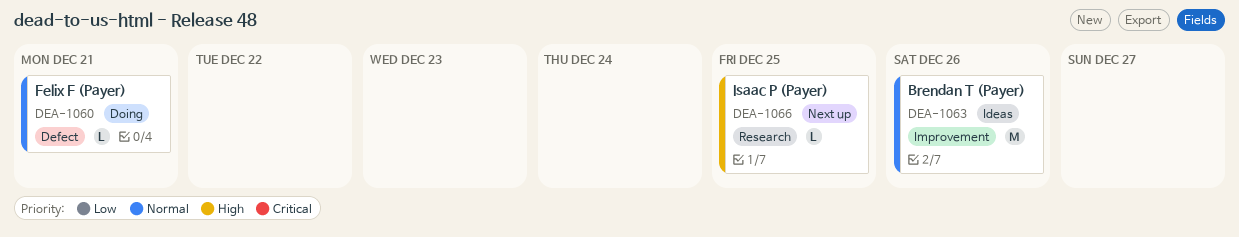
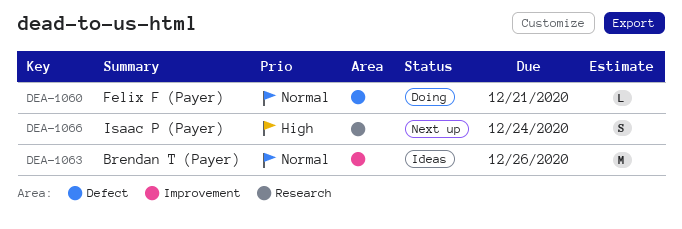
DEA-1066, estimate: L -> S
DEA-1066, due: Dec 25 -> Dec 24

